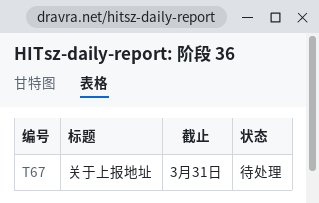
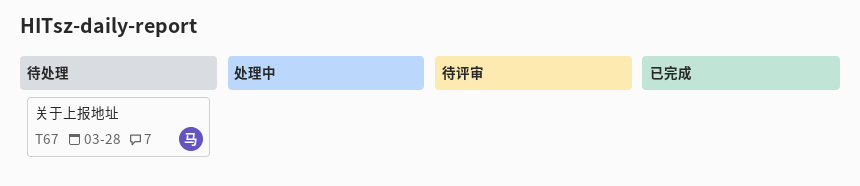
T67, due: Mar 31 -> Mar 28

